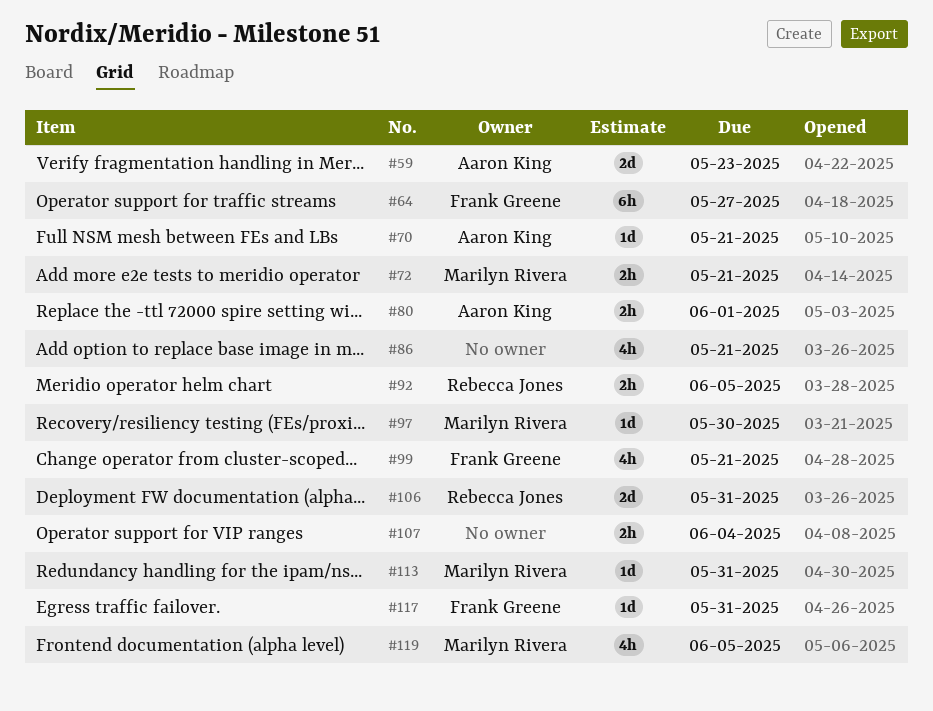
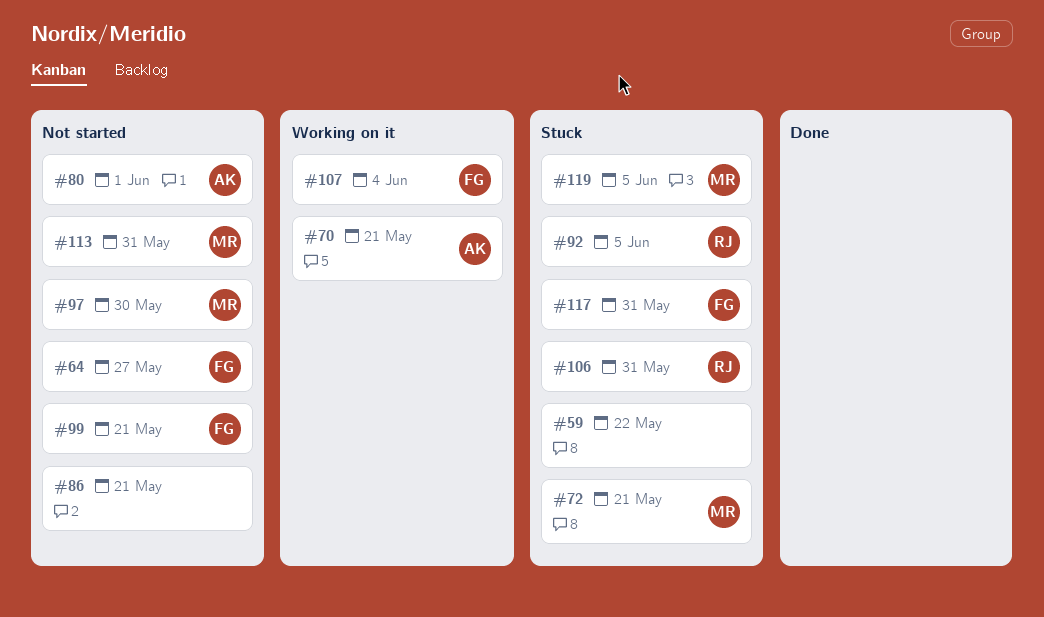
#59, owner: Aaron King -> none
#59, due: May 23 -> May 22
#107, owner: none -> Frank Greene

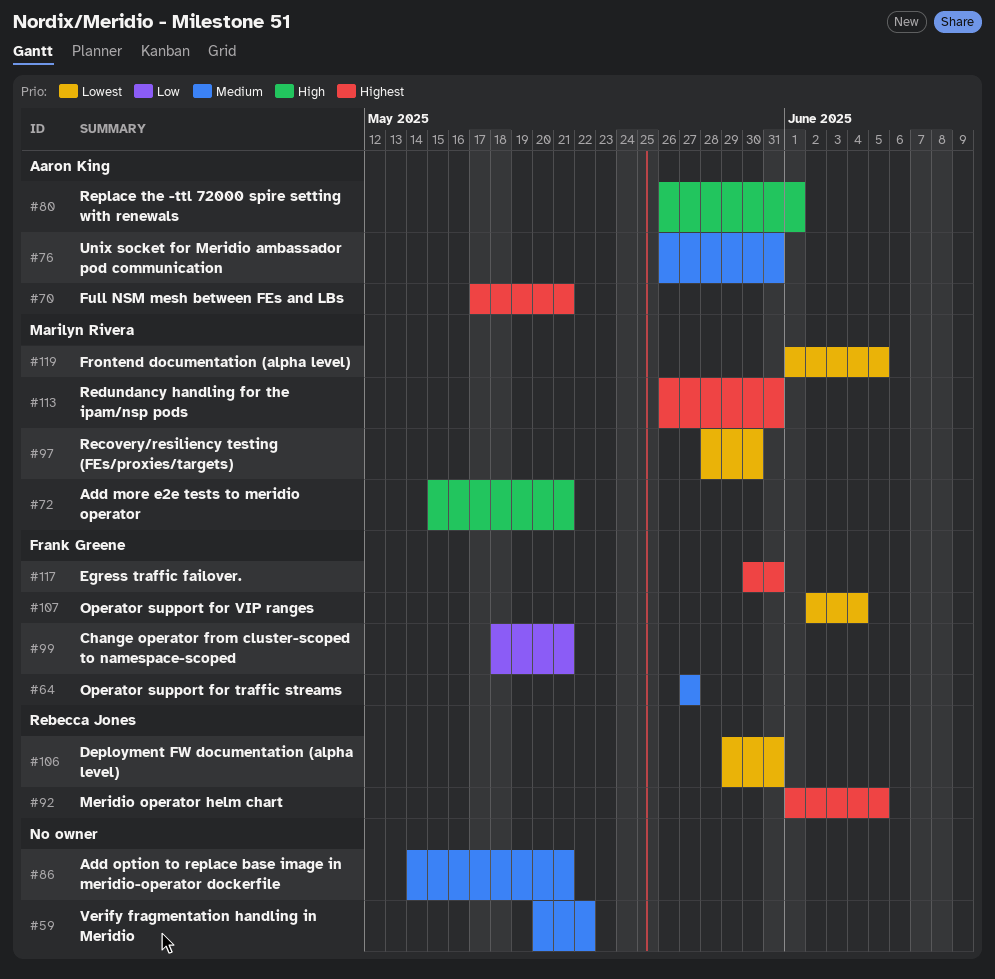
#76: none -> present

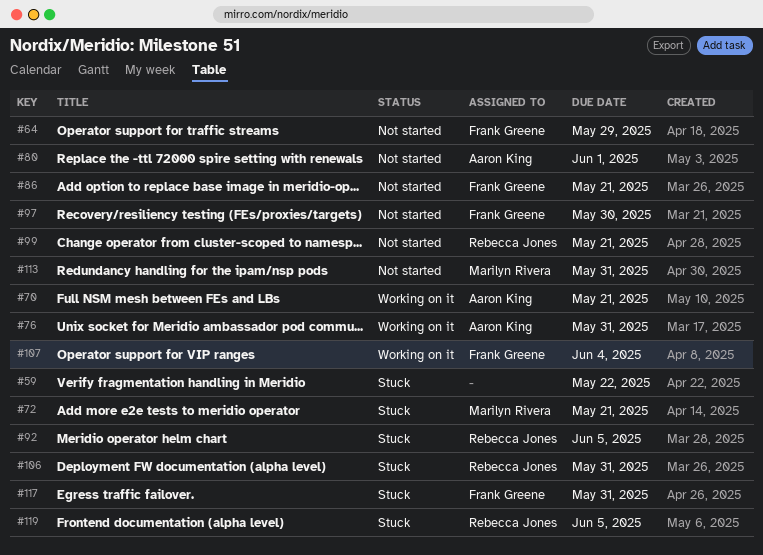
#64, due: May 27 -> May 29
#86, owner: none -> Frank Greene
#97, owner: Marilyn Rivera -> Frank Greene
#99, owner: Frank Greene -> Rebecca Jones
#119, owner: Marilyn Rivera -> Rebecca Jones

